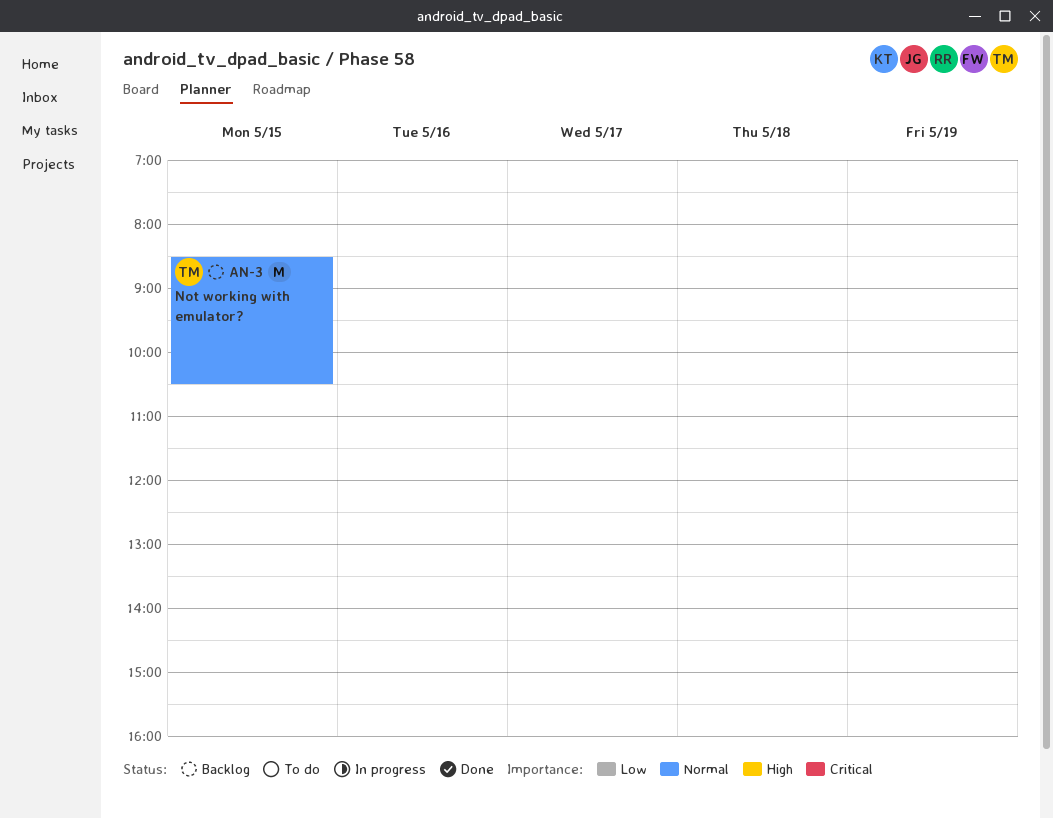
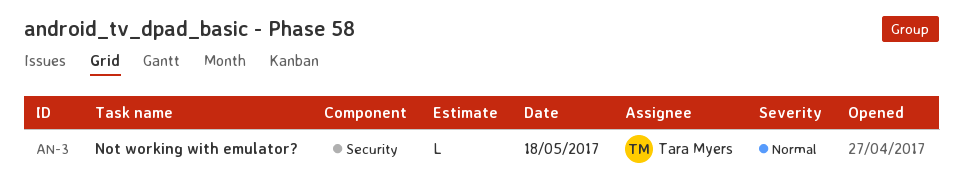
AN-3, estimate: M -> L
AN-3, day: May 15 -> May 18

